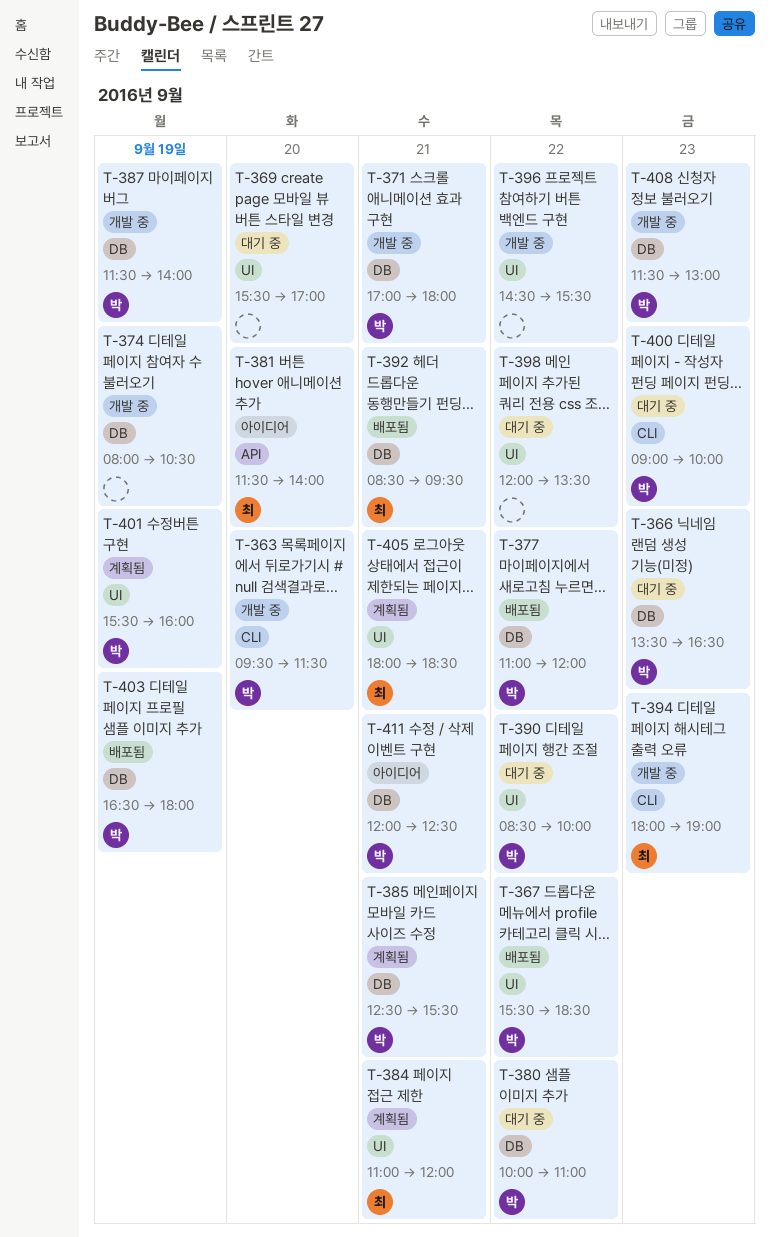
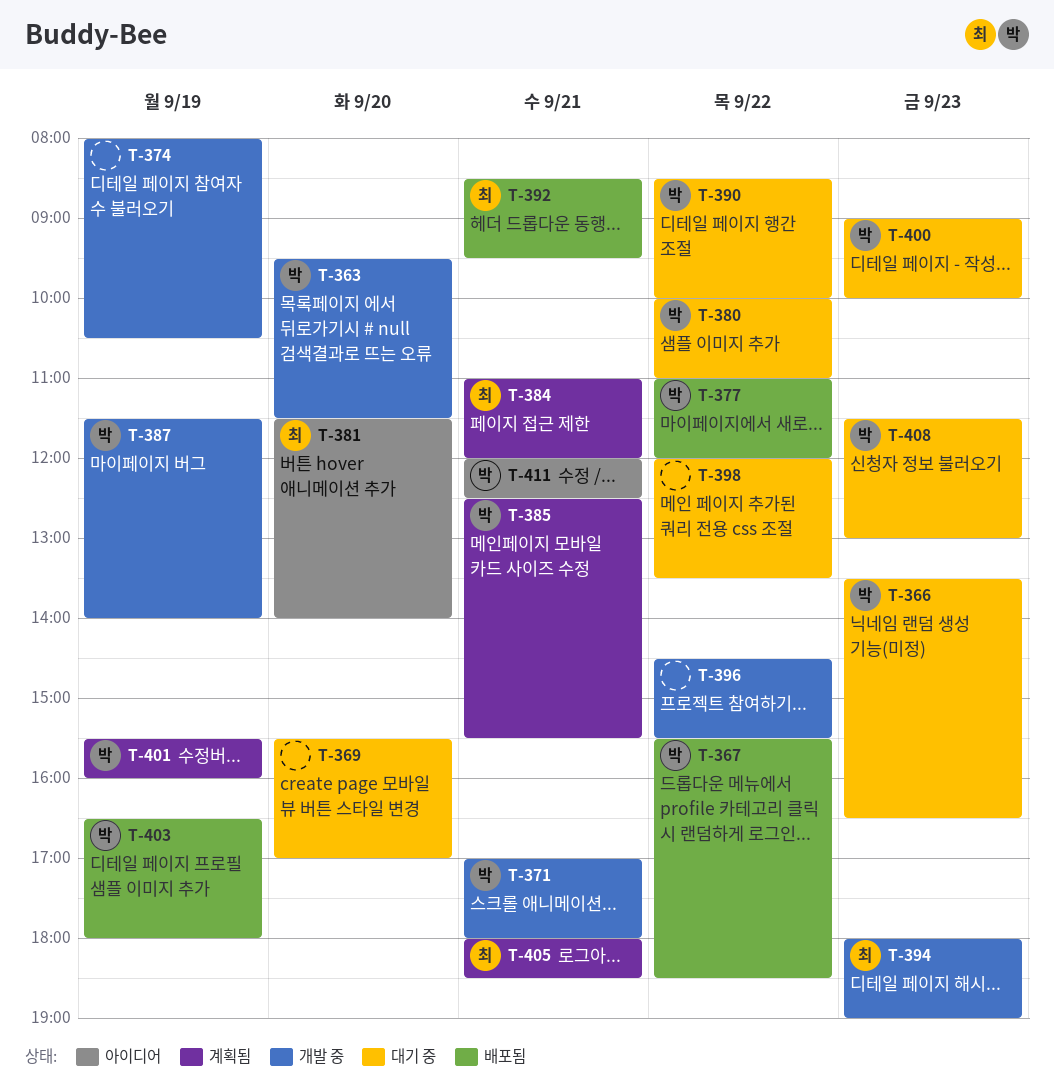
T-408, status: 개발 중 -> 대기 중

